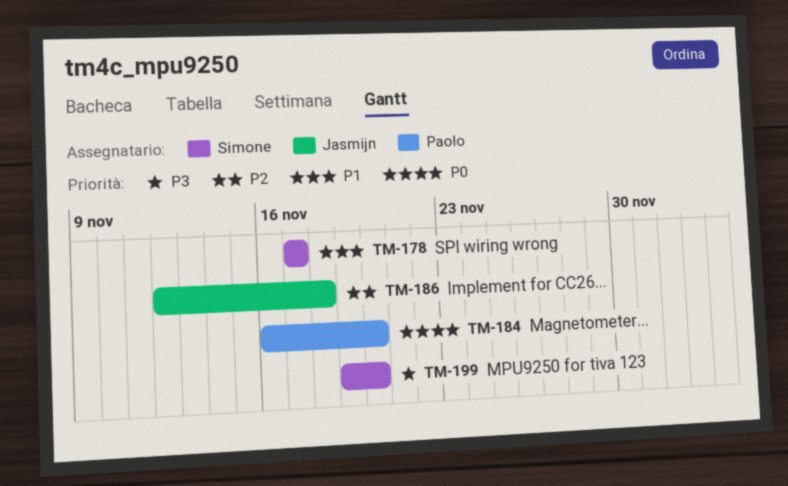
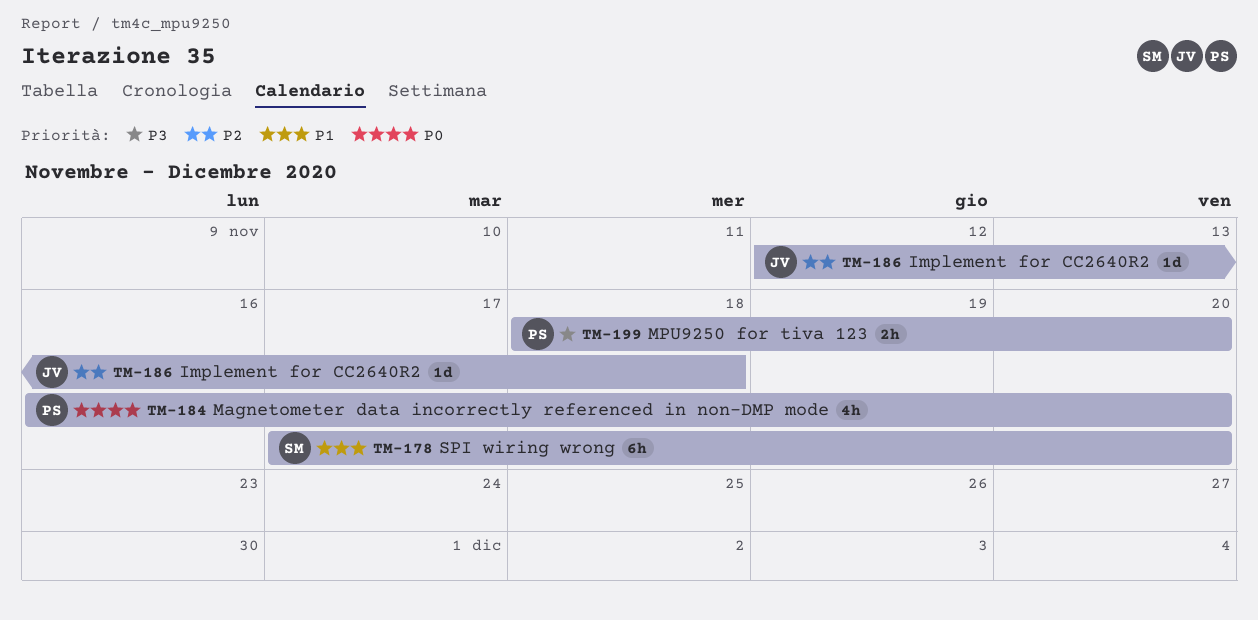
TM-178, due: Nov 17 -> Nov 20
TM-199, owner: Simone -> Paolo
TM-199, start: Nov 19 -> Nov 18

